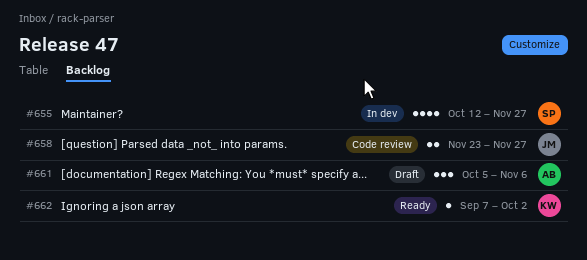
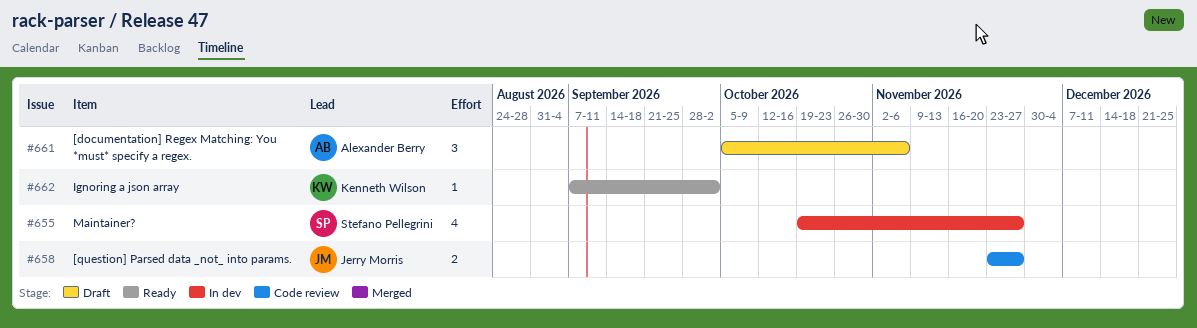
#655, start: Oct 12 -> Oct 19

